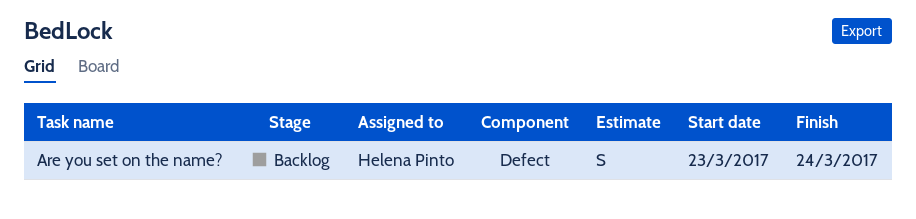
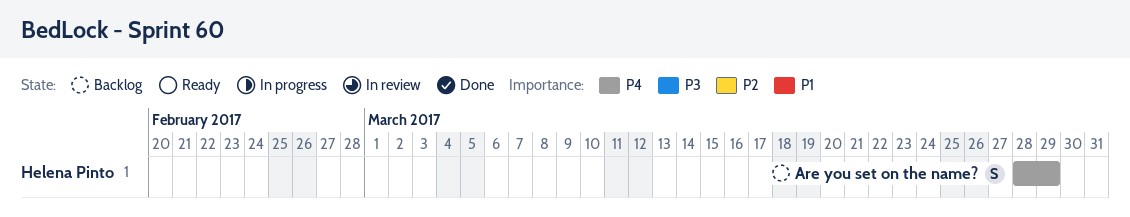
Are you set on the name?, start: Mar 23 -> Mar 28
Are you set on the name?, due: Mar 24 -> Mar 29

